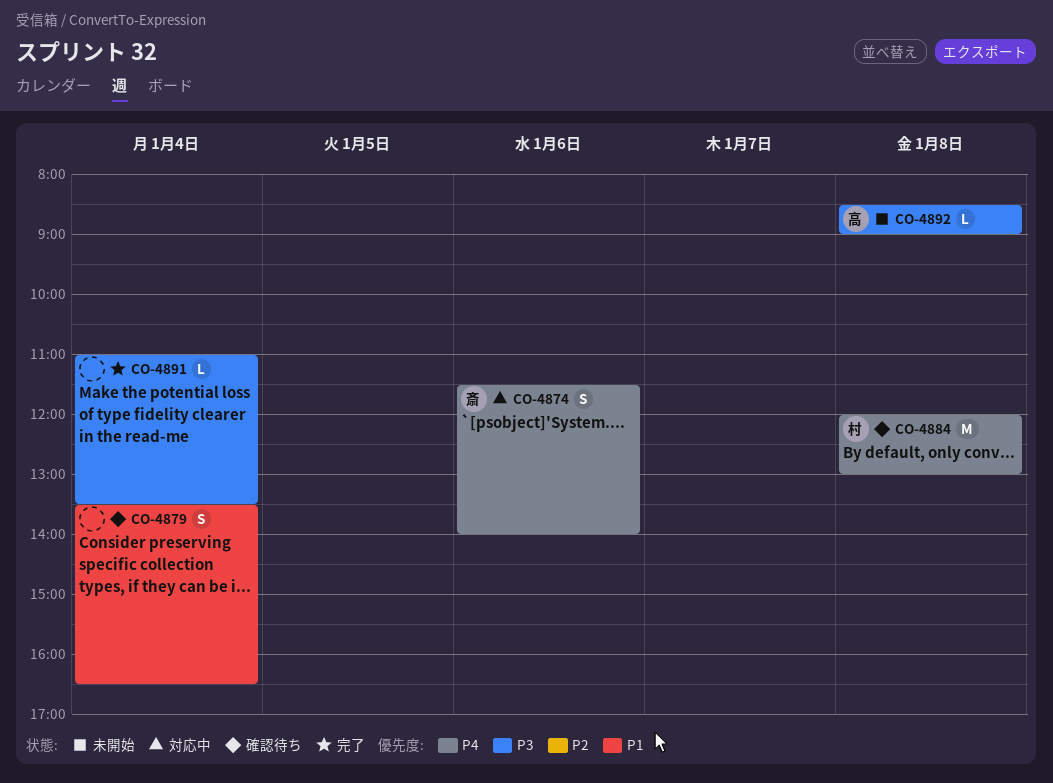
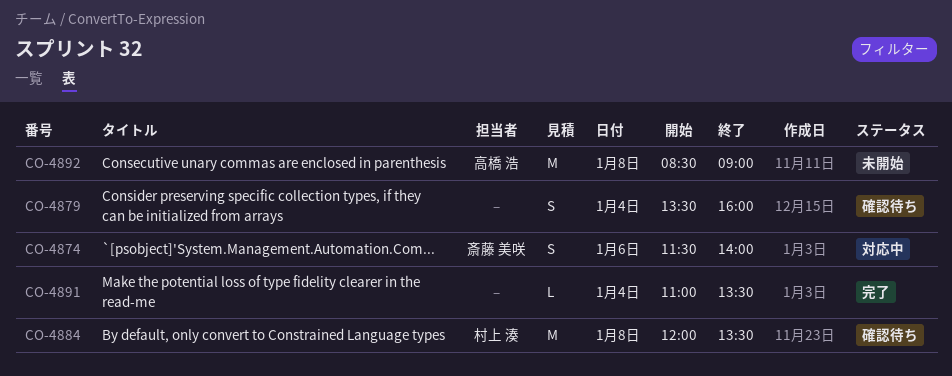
CO-4879, ends: 16:30 -> 16:00
CO-4884, ends: 13:00 -> 13:30
CO-4892, estimate: L -> M

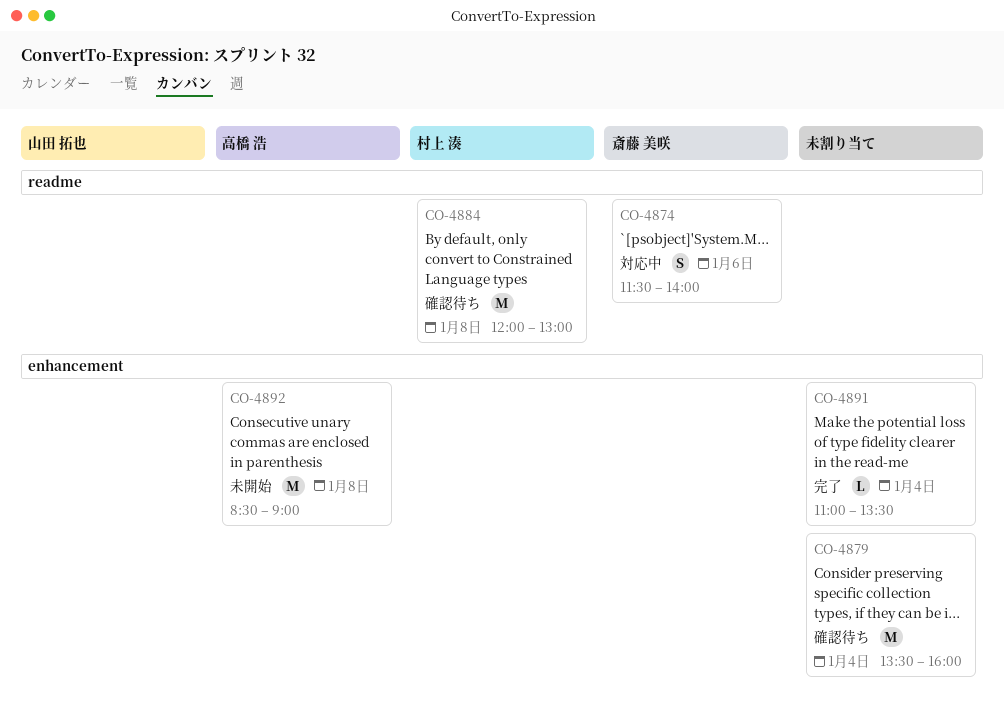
CO-4879, estimate: S -> M
CO-4884, ends: 13:30 -> 13:00

